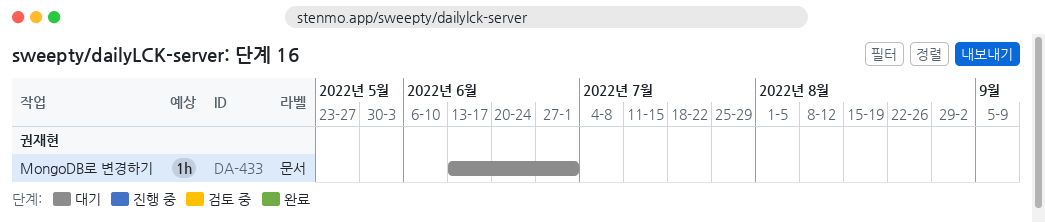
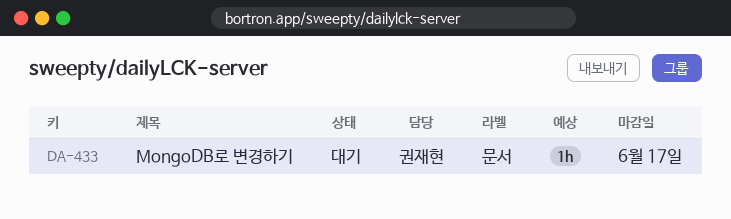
DA-433, due: Jul 1 -> Jun 17

